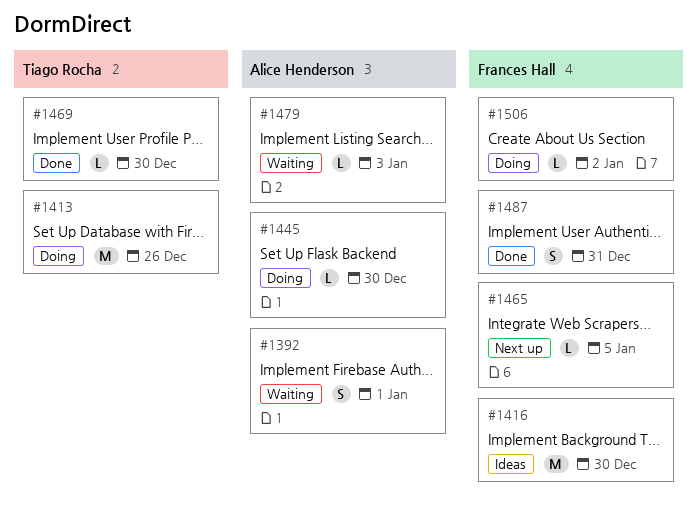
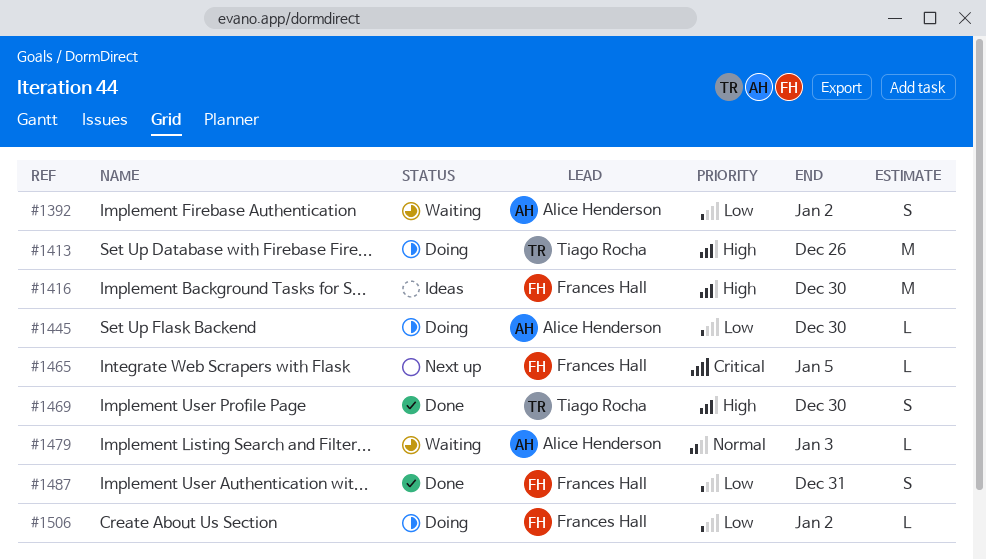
#1392, due: Jan 1 -> Jan 2
#1469, estimate: L -> S

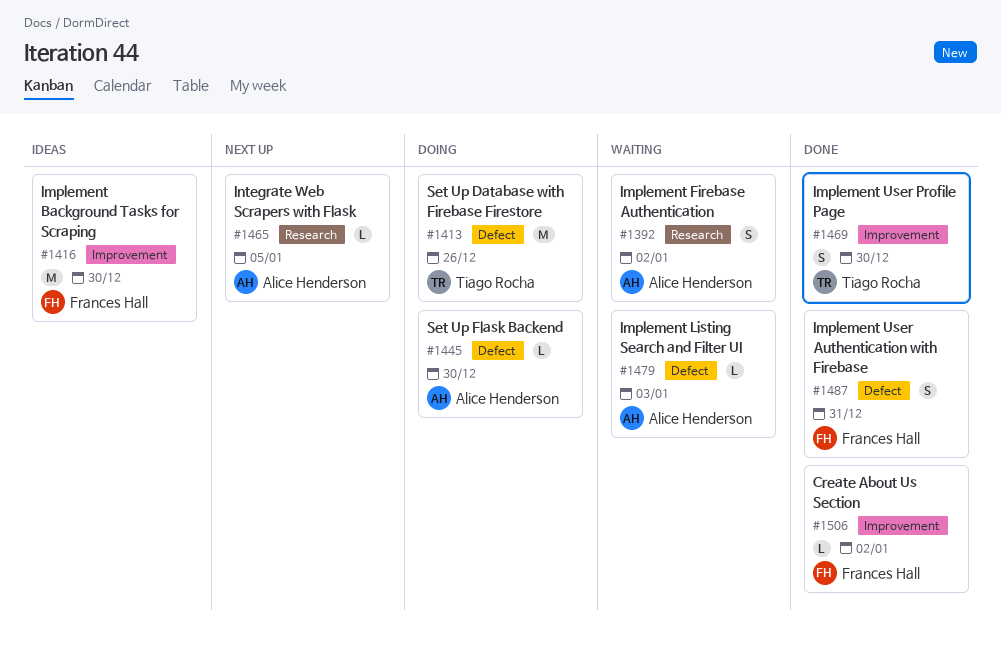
#1465, owner: Frances Hall -> Alice Henderson
#1506, status: Doing -> Done

